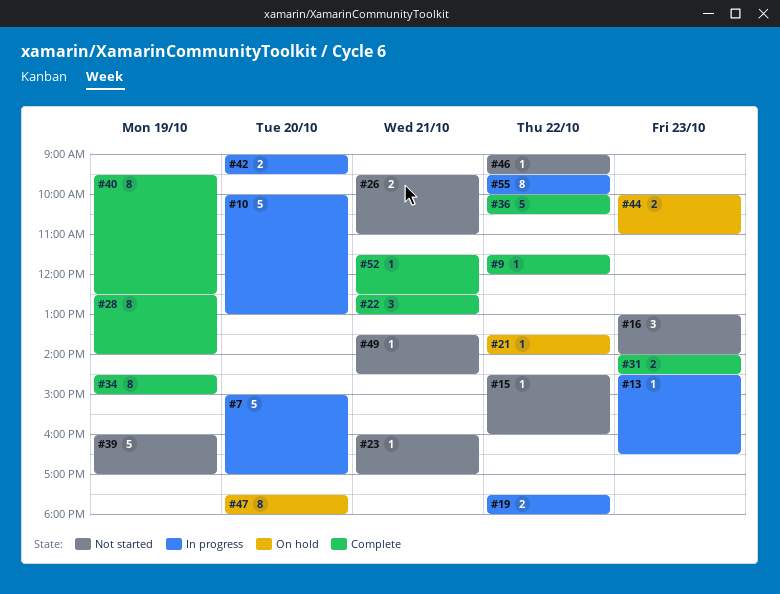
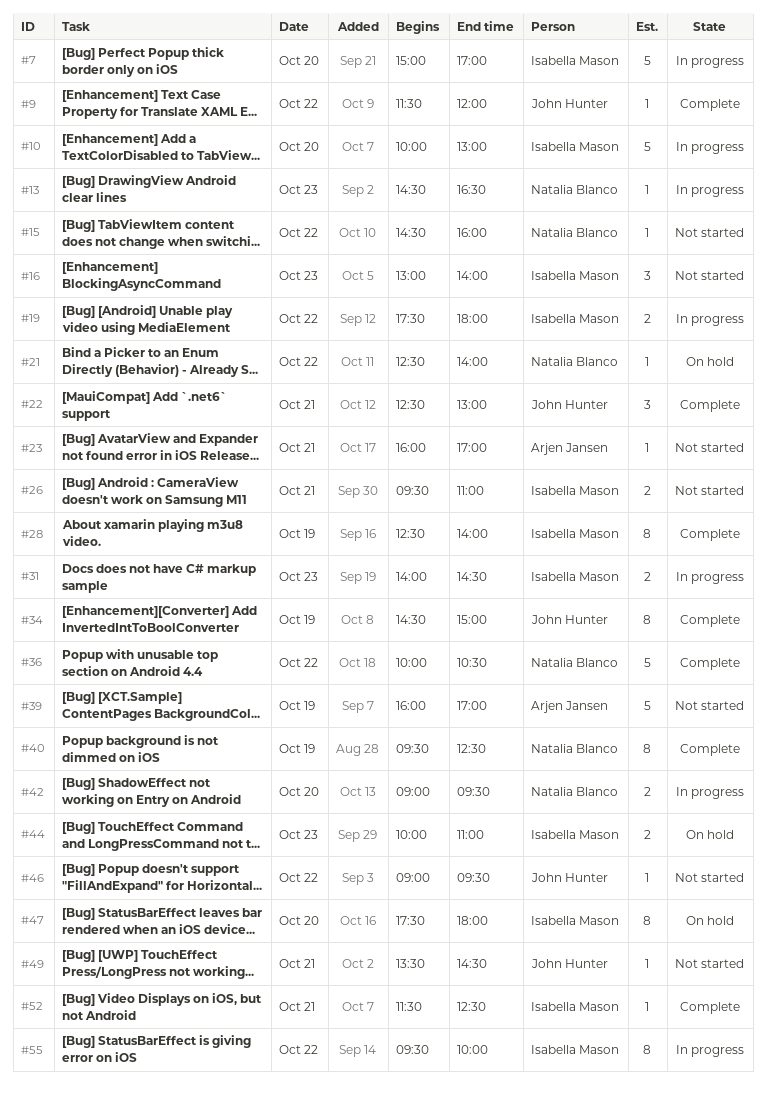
#21, begins: 13:30 -> 12:30
#31, status: Complete -> In progress

